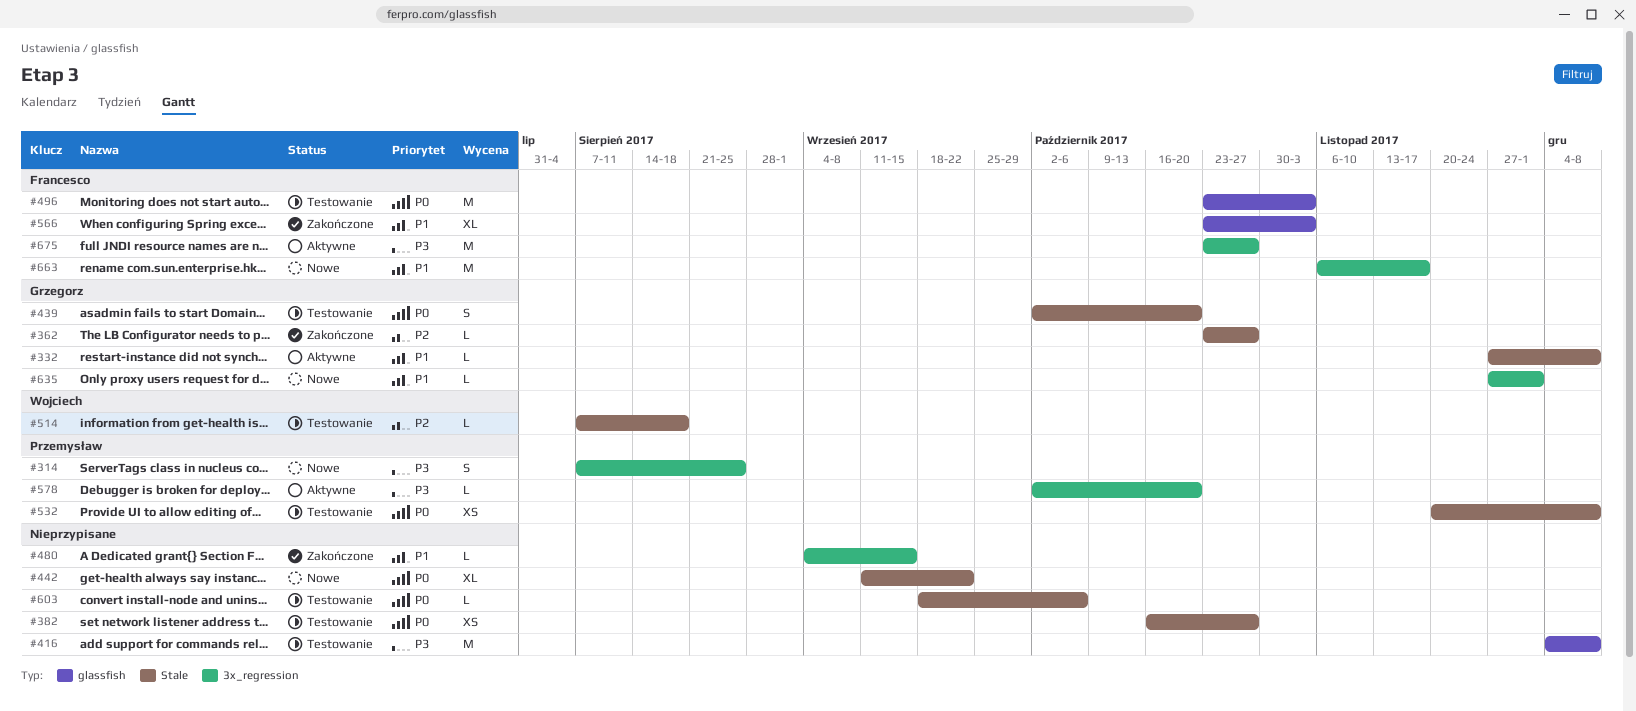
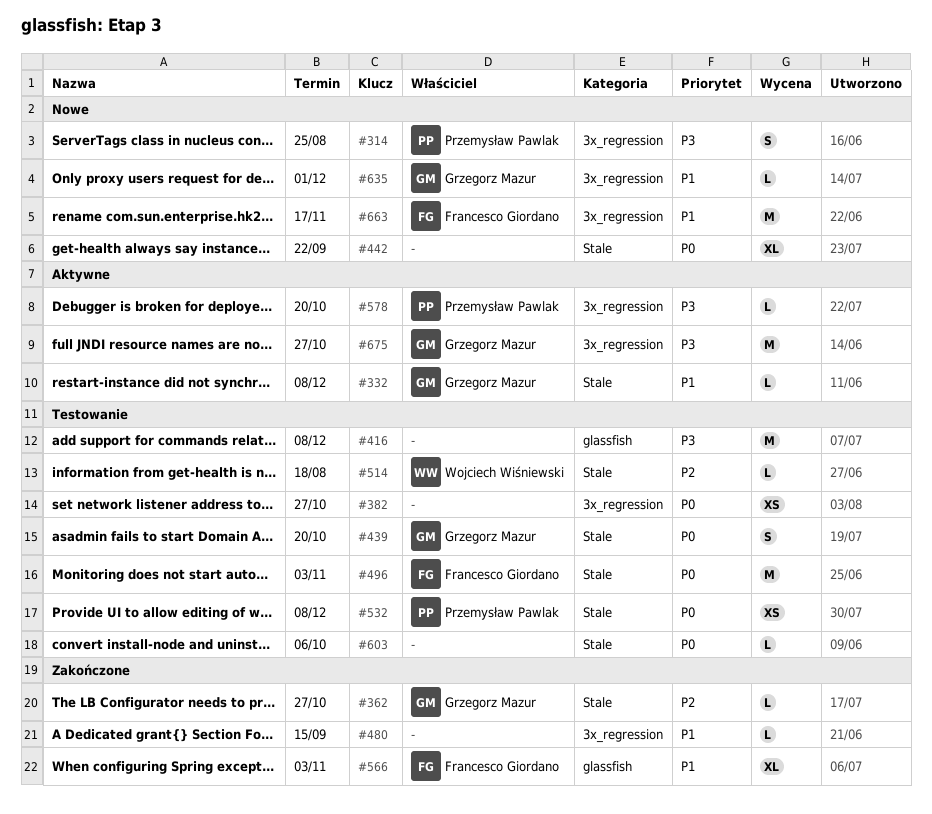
#382, label: Stale -> 3x_regression
#496, label: glassfish -> Stale
#675, owner: Francesco Giordano -> Grzegorz Mazur

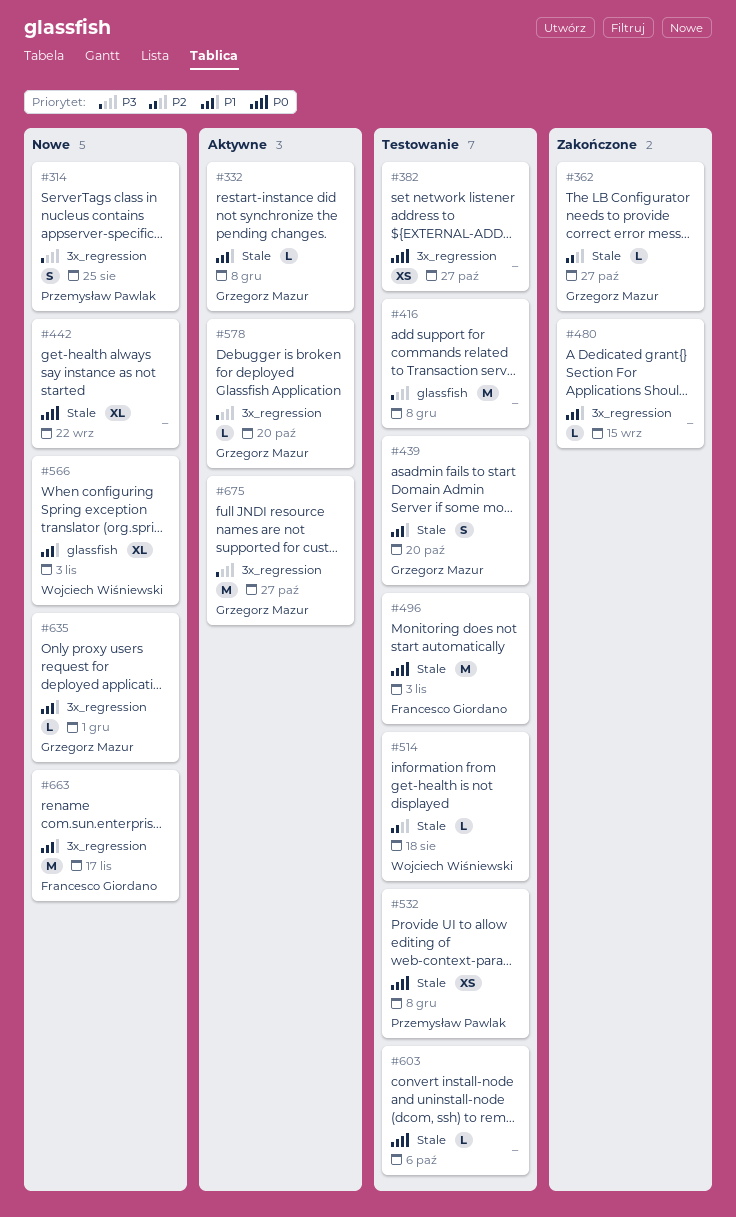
#439, priority: P0 -> P1
#566, status: Zakończone -> Nowe
#566, owner: Francesco Giordano -> Wojciech Wiśniewski
#578, owner: Przemysław Pawlak -> Grzegorz Mazur

